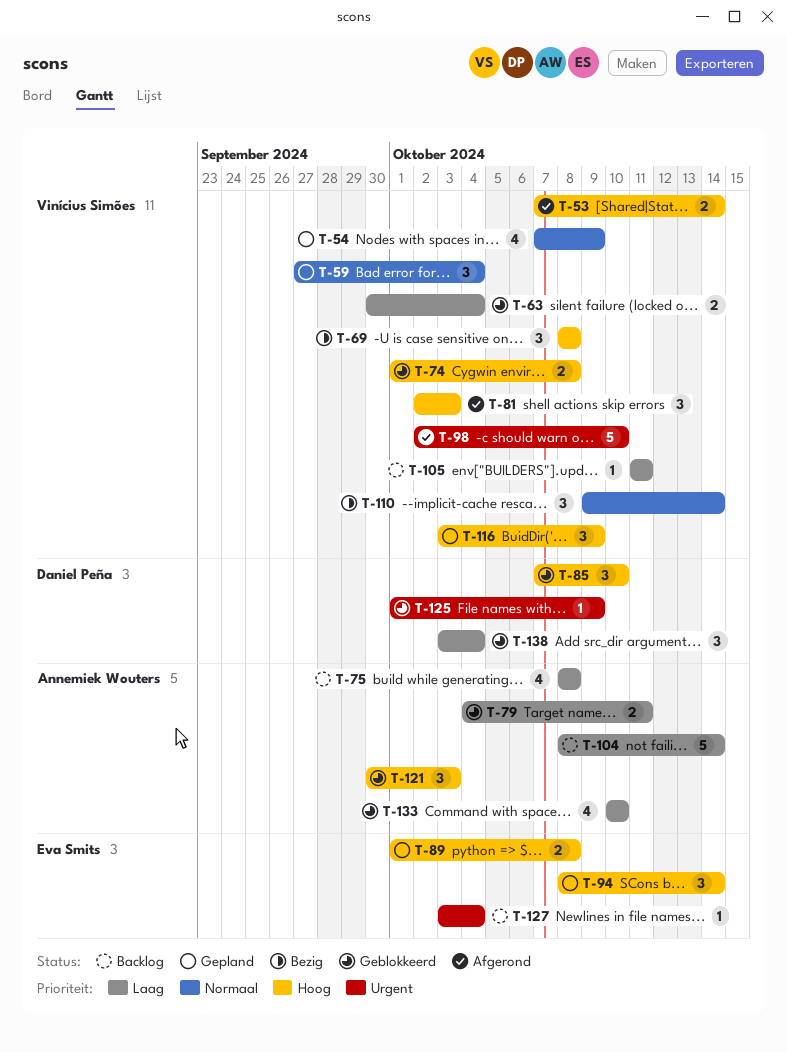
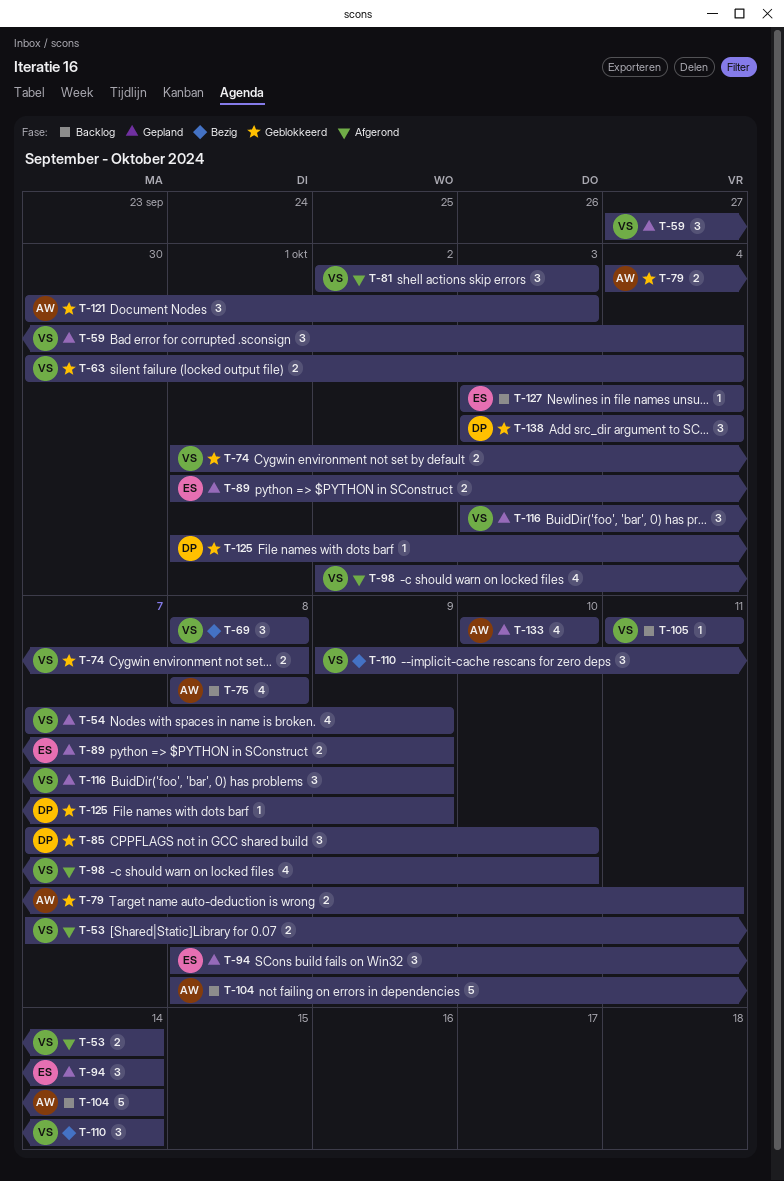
T-89, due: Oct 8 -> Oct 9
T-98, estimate: 5 -> 4
T-133, status: Geblokkeerd -> Gepland

